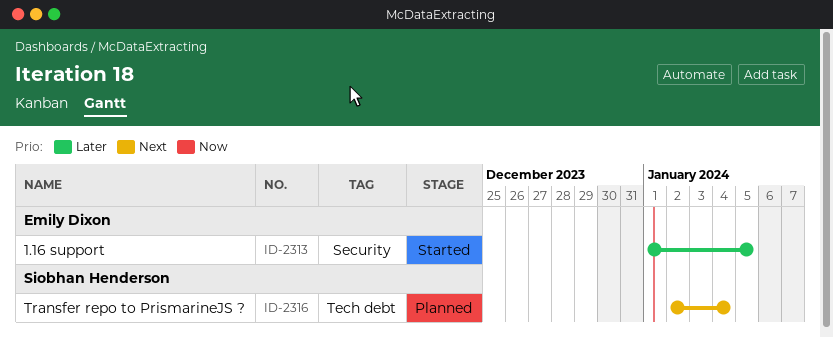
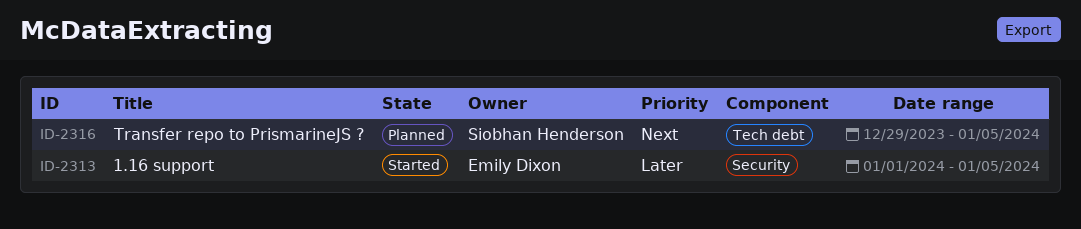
ID-2316, start: Jan 2 -> Dec 29
ID-2316, due: Jan 4 -> Jan 5

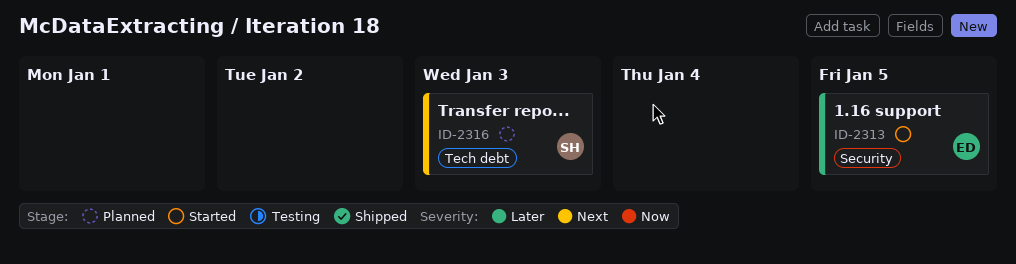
ID-2316, due: Jan 5 -> Jan 3

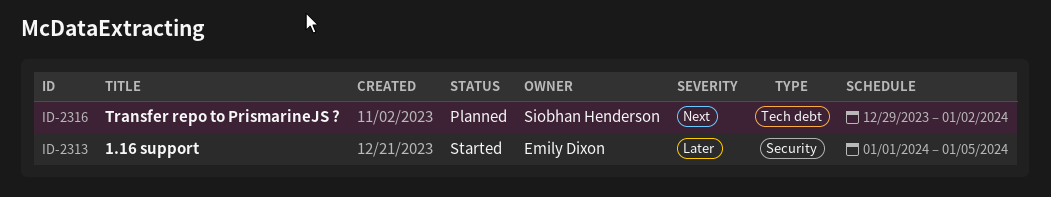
ID-2316, due: Jan 3 -> Jan 2

